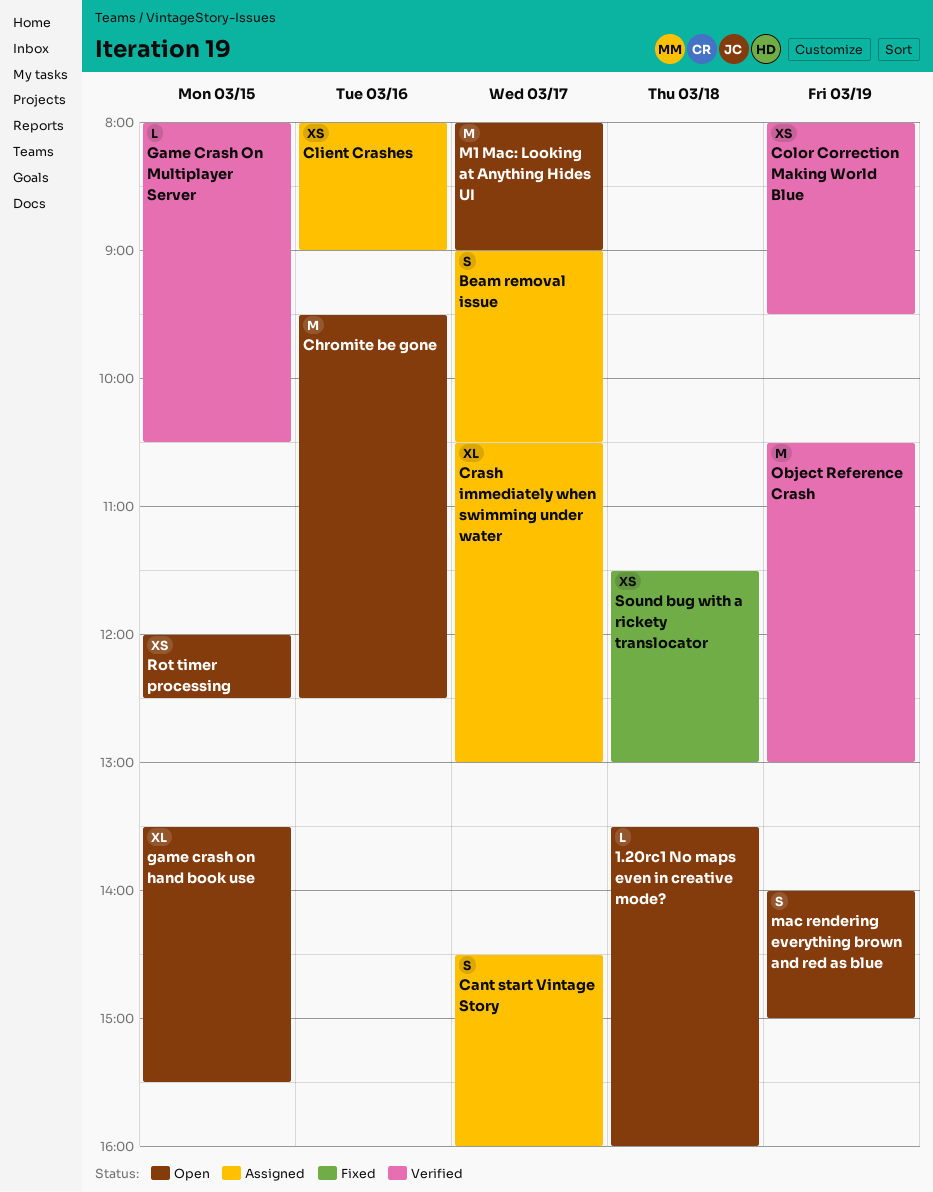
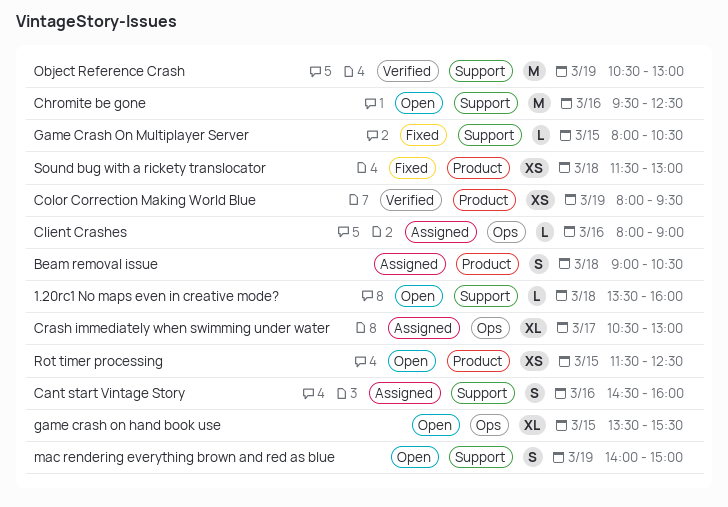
Beam removal issue, day: Mar 17 -> Mar 18
Cant start Vintage Story, day: Mar 17 -> Mar 16
Client Crashes, estimate: XS -> L
Game Crash On Multiplayer Server, status: Verified -> Fixed
M1 Mac: Looking at Anything Hides UI: present -> none
Rot timer processing, begins: 12:00 -> 11:30

